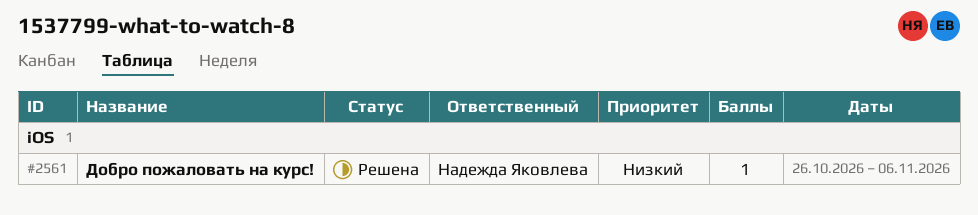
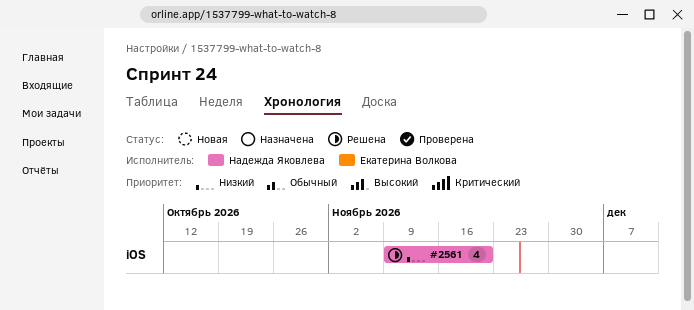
#2561, estimate: 1 -> 4
#2561, start: Oct 26 -> Nov 9
#2561, due: Nov 6 -> Nov 20

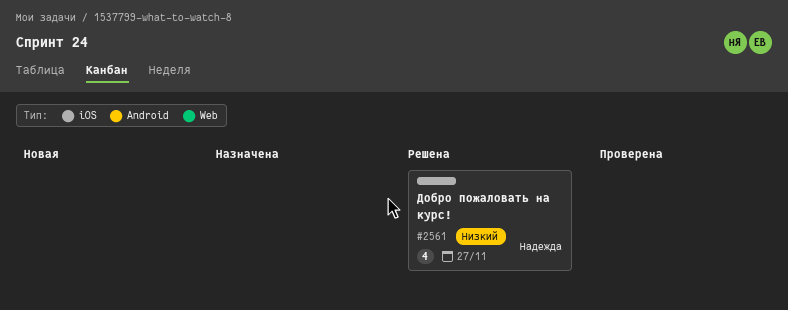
#2561, due: Nov 20 -> Nov 27

